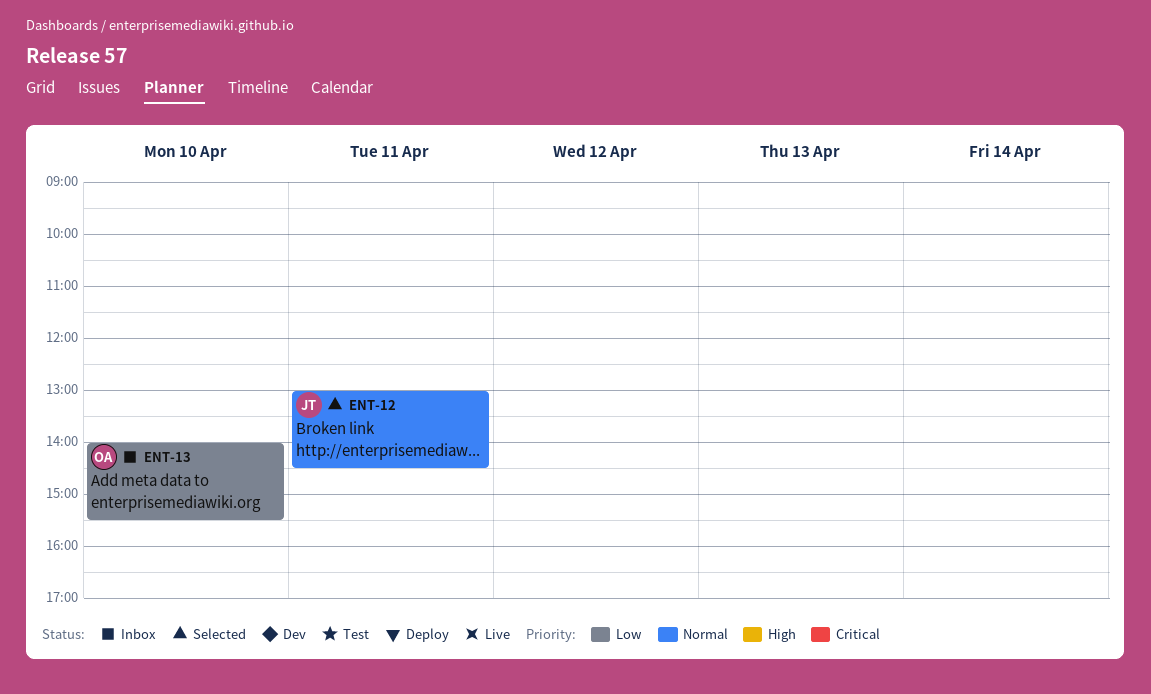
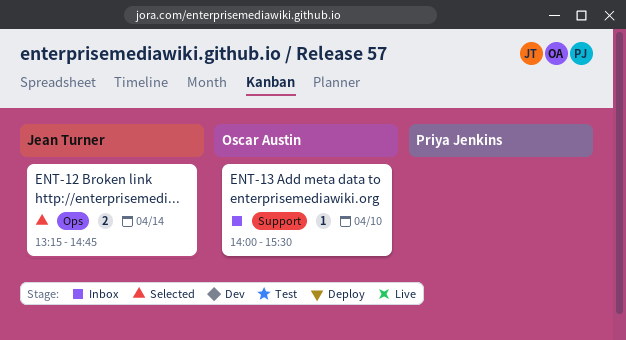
ENT-12, day: Apr 11 -> Apr 14
ENT-12, begins: 13:00 -> 13:15
ENT-12, ends: 14:30 -> 14:45

